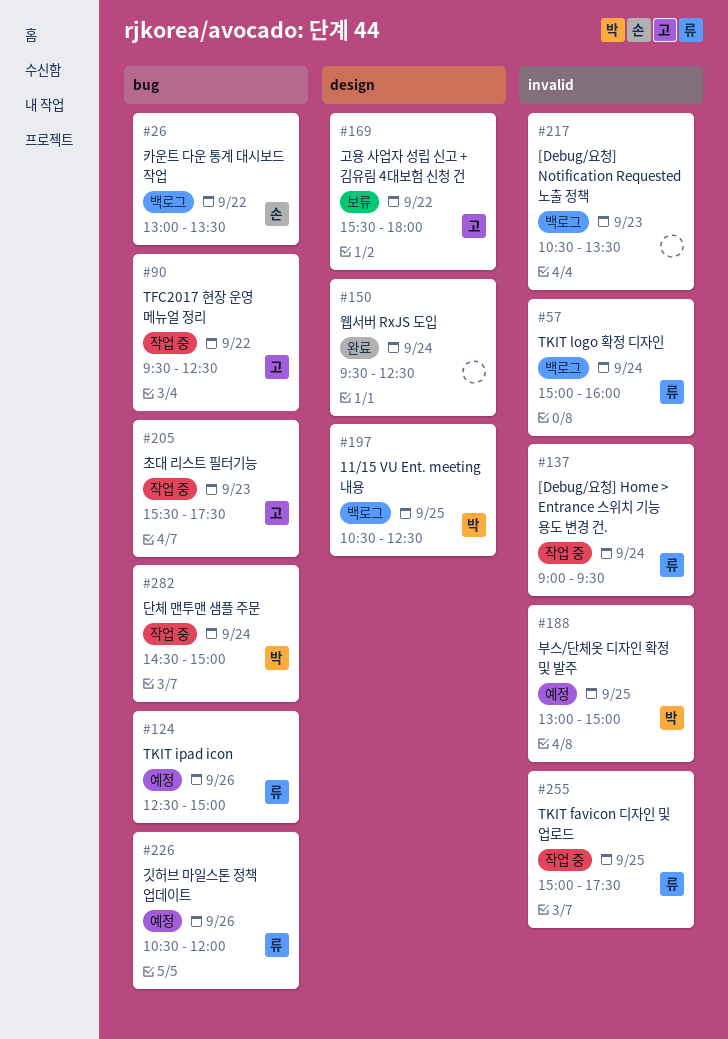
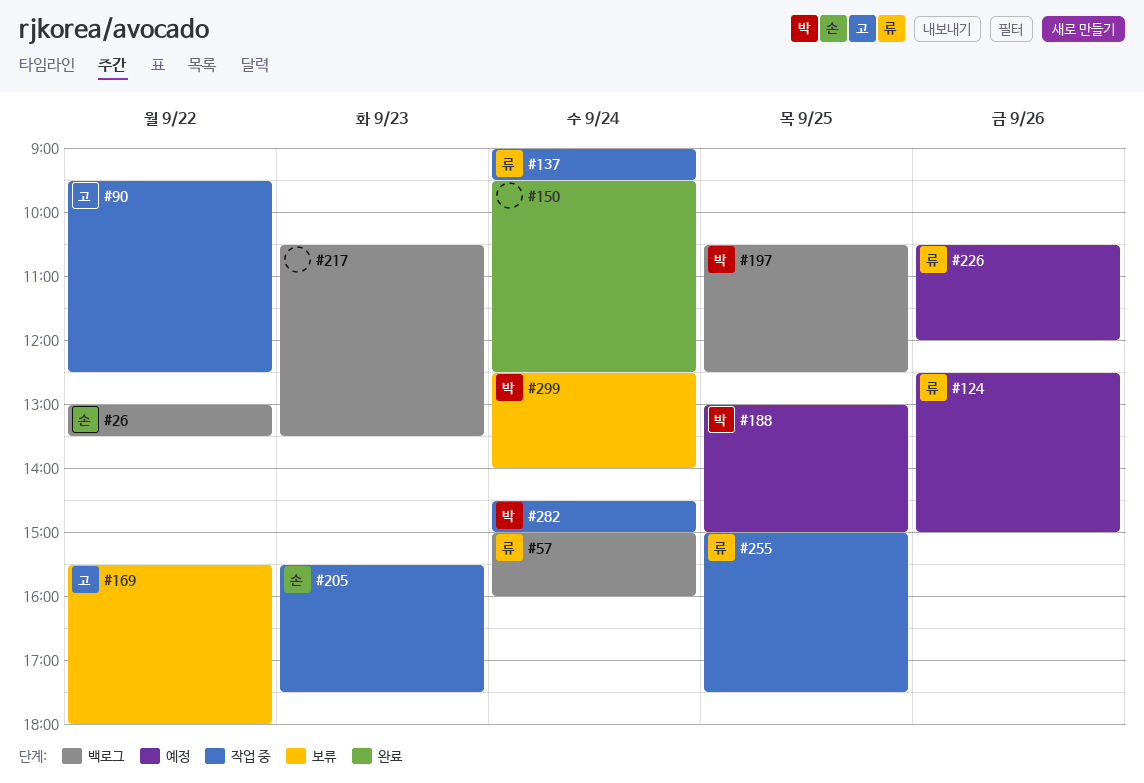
#205, owner: 고 -> 손
#299: none -> present

